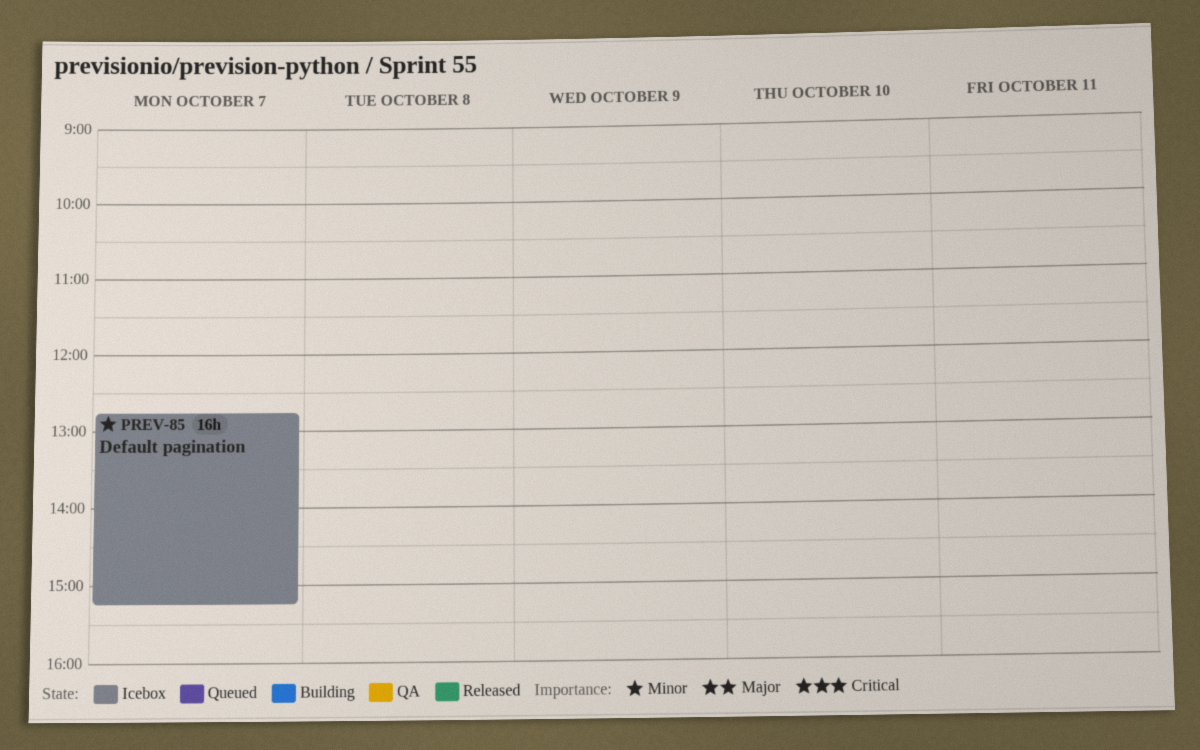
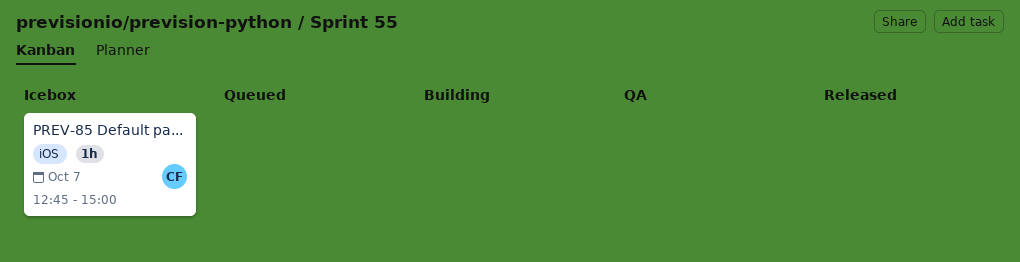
PREV-85, estimate: 16h -> 1h
PREV-85, ends: 15:15 -> 15:00

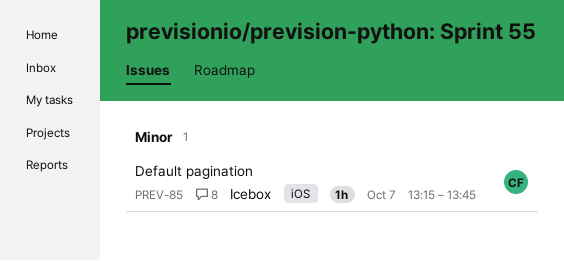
PREV-85, begins: 12:45 -> 13:15
PREV-85, ends: 15:00 -> 13:45

